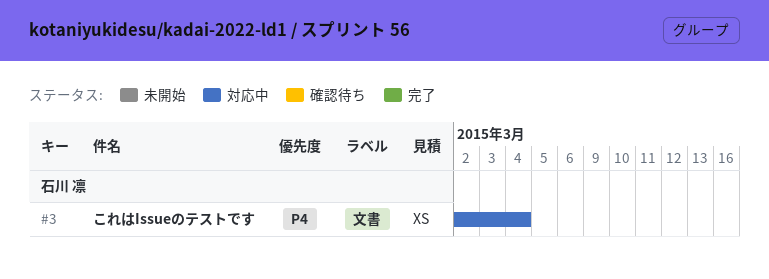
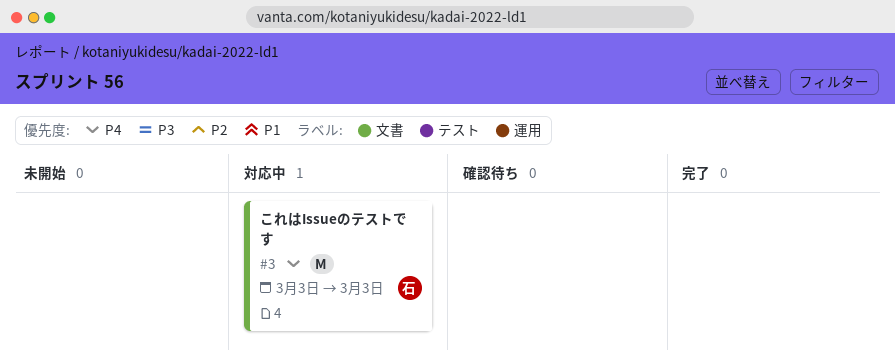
#3, estimate: XS -> M
#3, start: Mar 2 -> Mar 3
#3, due: Mar 4 -> Mar 3

